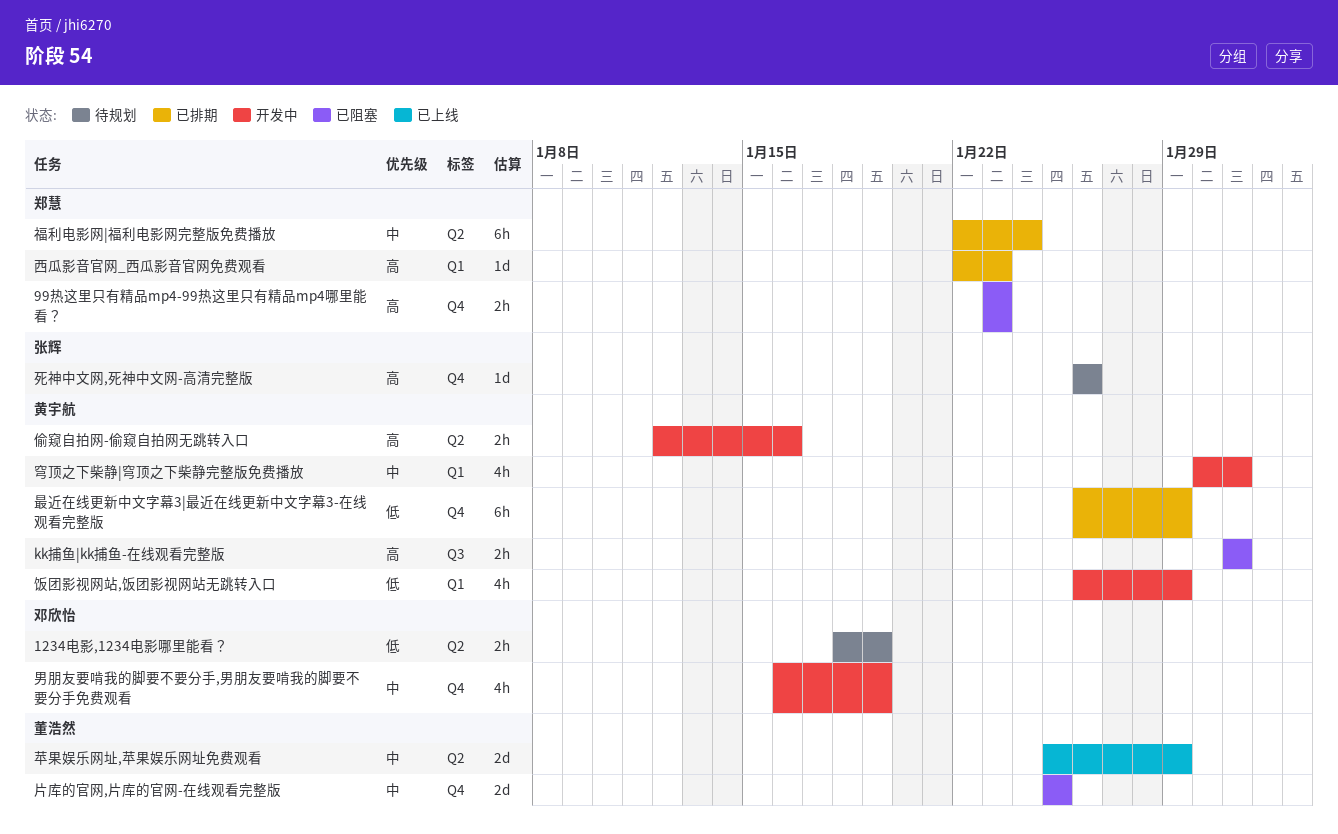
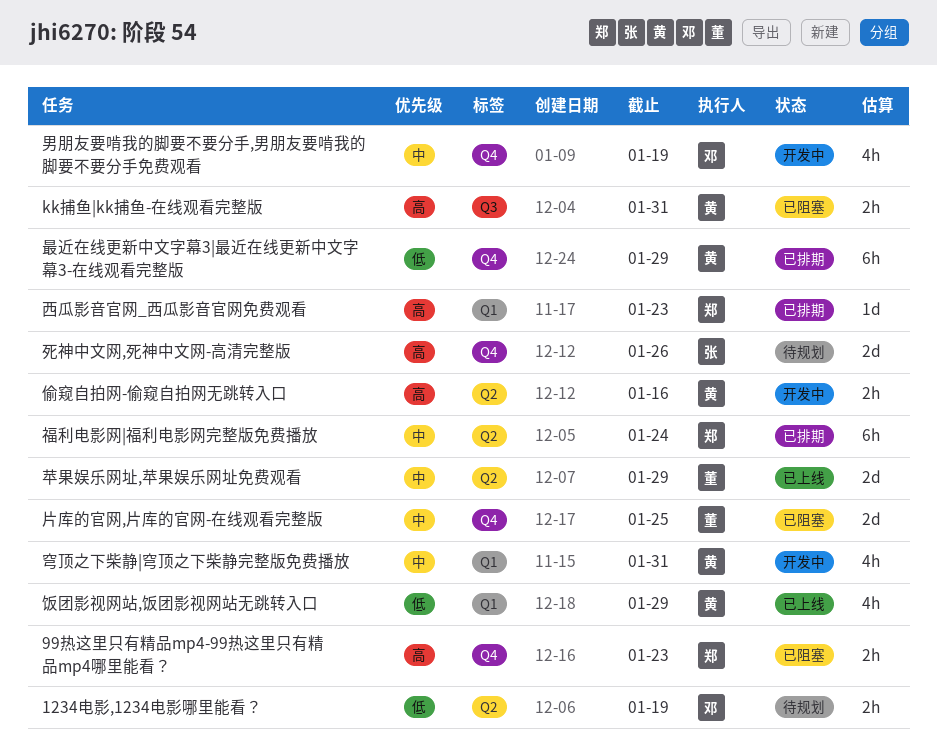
死神中文网,死神中文网-高清完整版, estimate: 1d -> 2d
饭团影视网站,饭团影视网站无跳转入口, status: 开发中 -> 已上线

